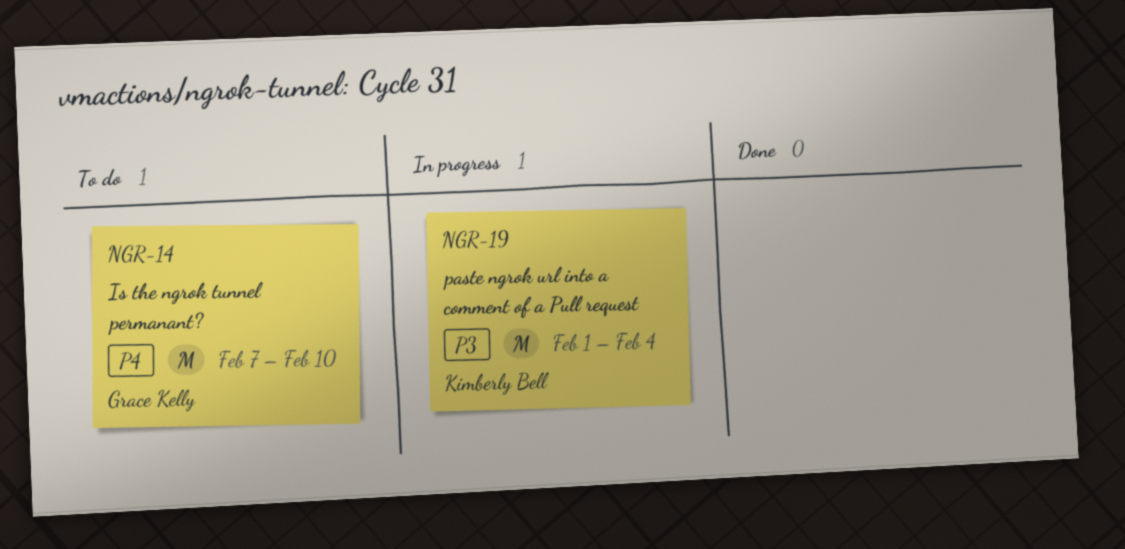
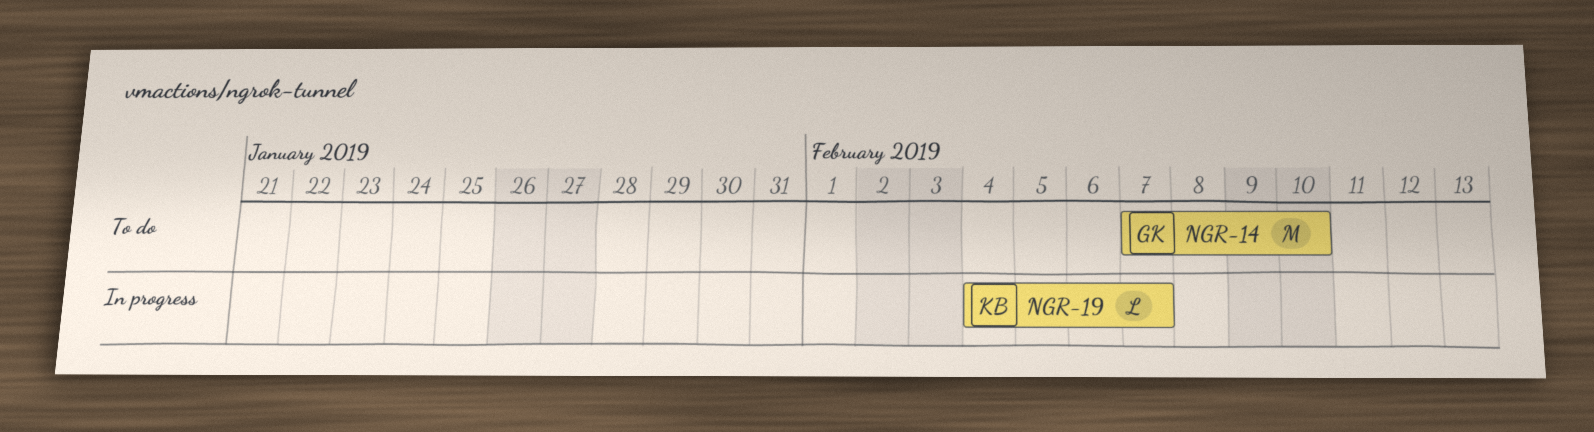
NGR-19, estimate: M -> L
NGR-19, start: Feb 1 -> Feb 4
NGR-19, due: Feb 4 -> Feb 7

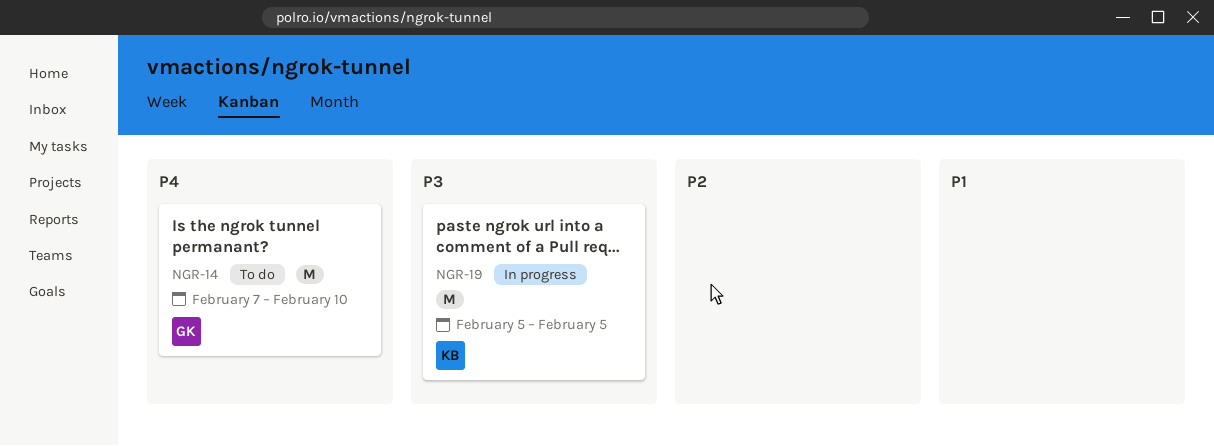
NGR-19, estimate: L -> M
NGR-19, start: Feb 4 -> Feb 5
NGR-19, due: Feb 7 -> Feb 5

